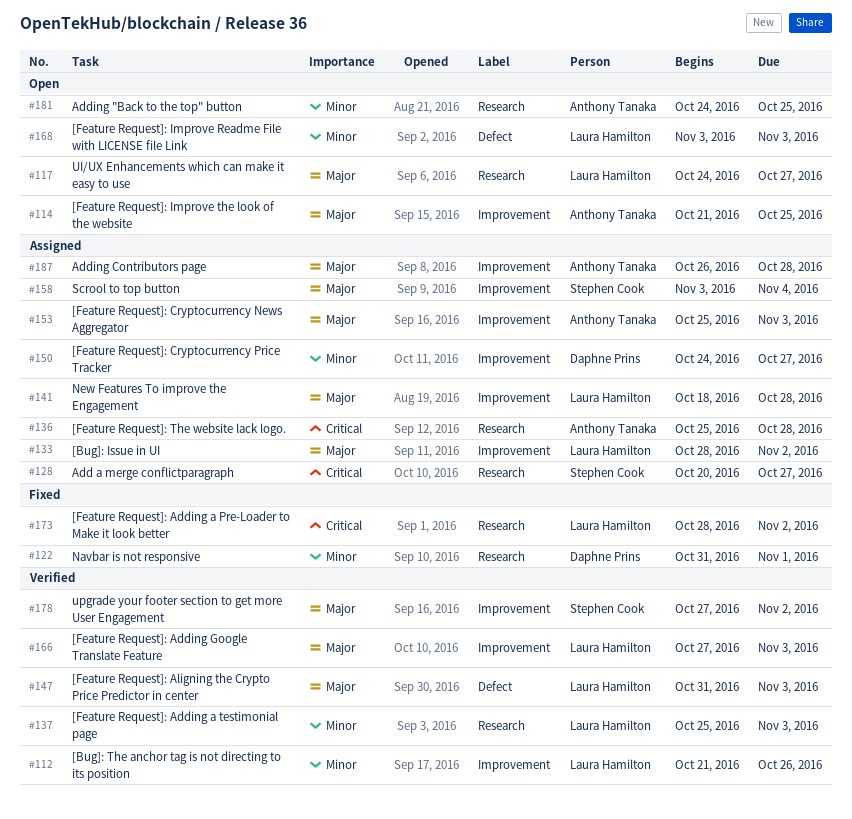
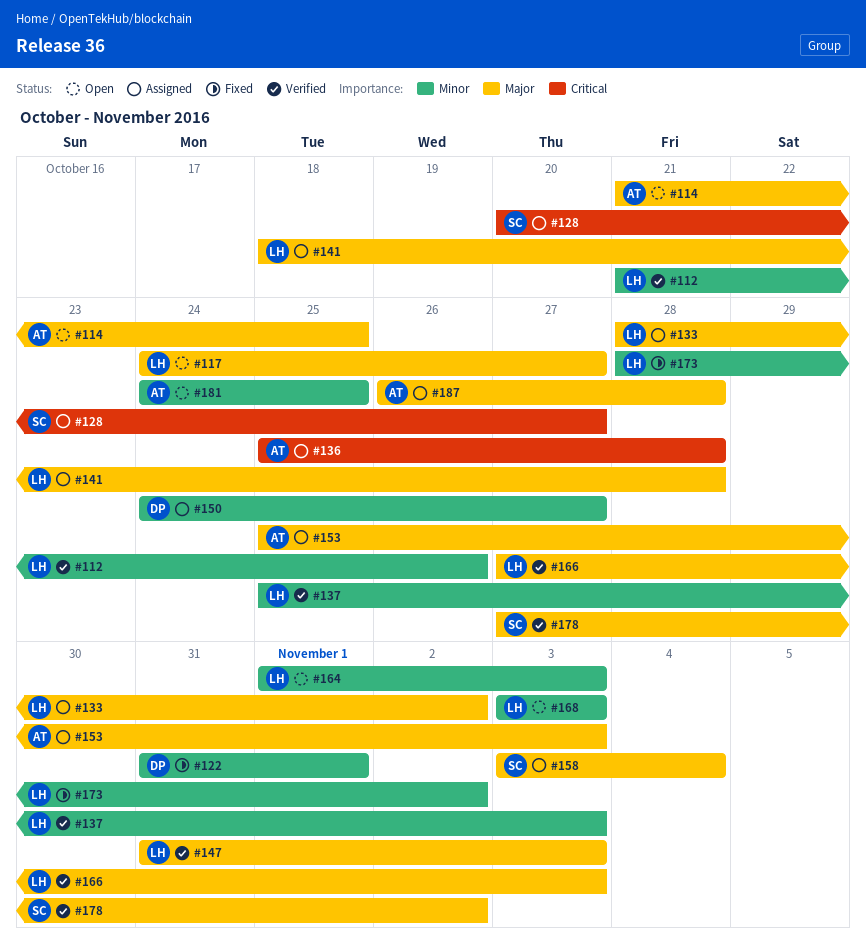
#164: none -> present
#173, priority: Critical -> Minor

